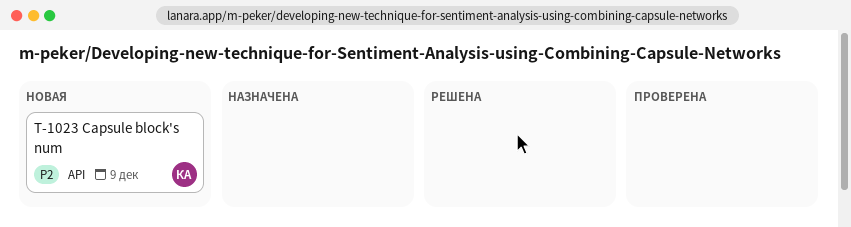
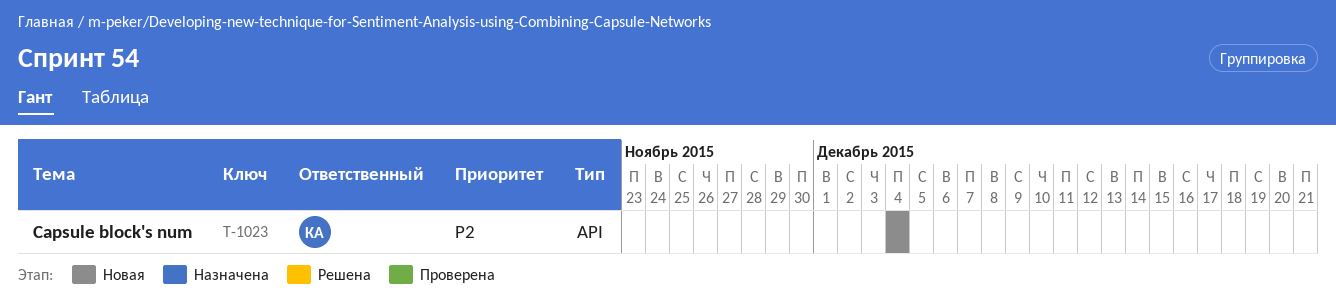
T-1023, due: Dec 9 -> Dec 4

